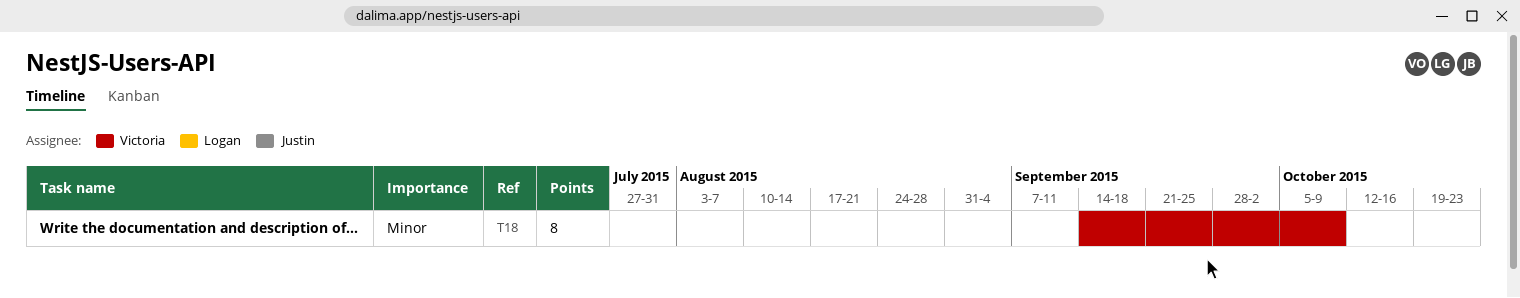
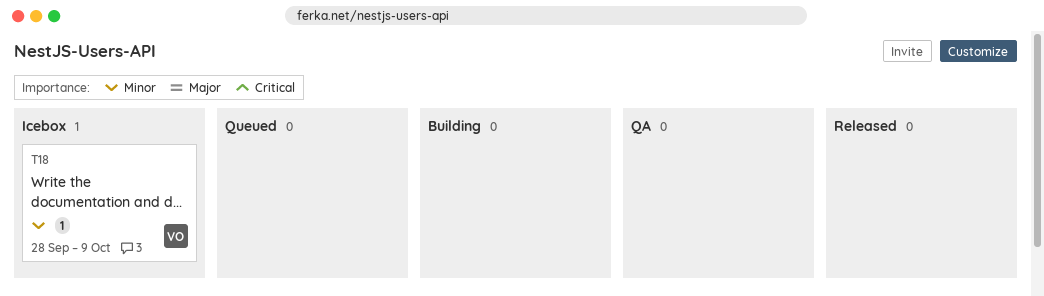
T18, estimate: 8 -> 1
T18, start: Sep 14 -> Sep 28

